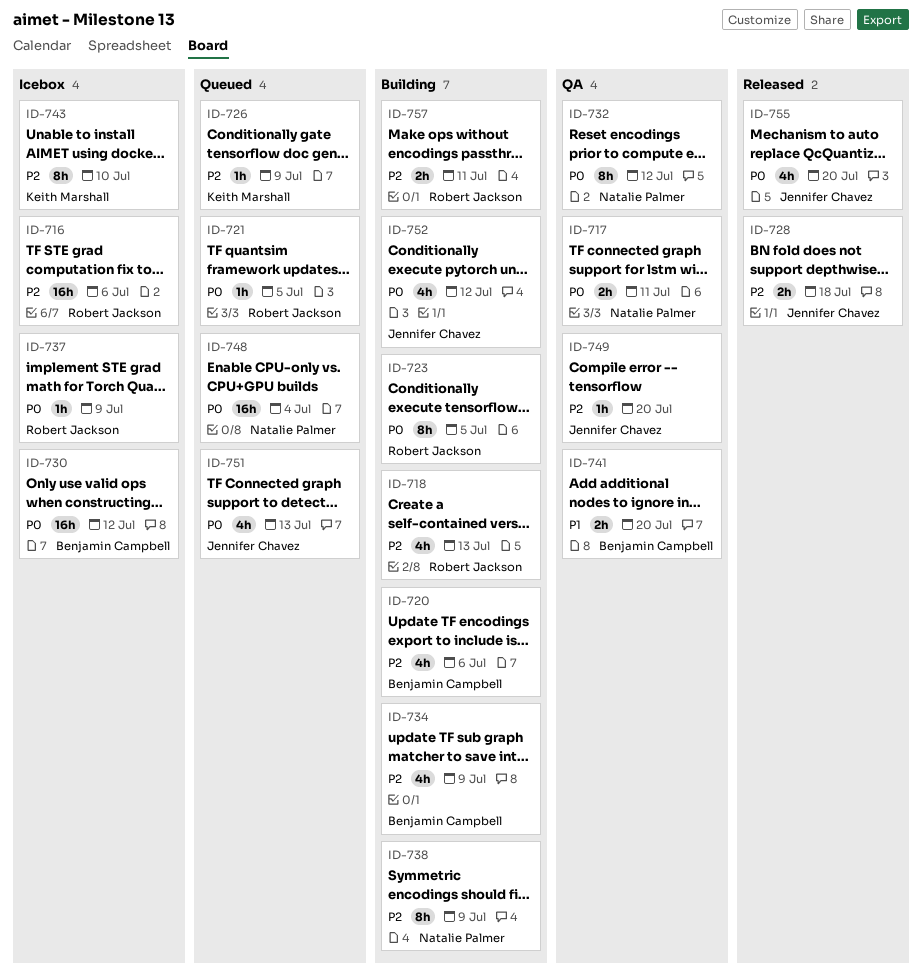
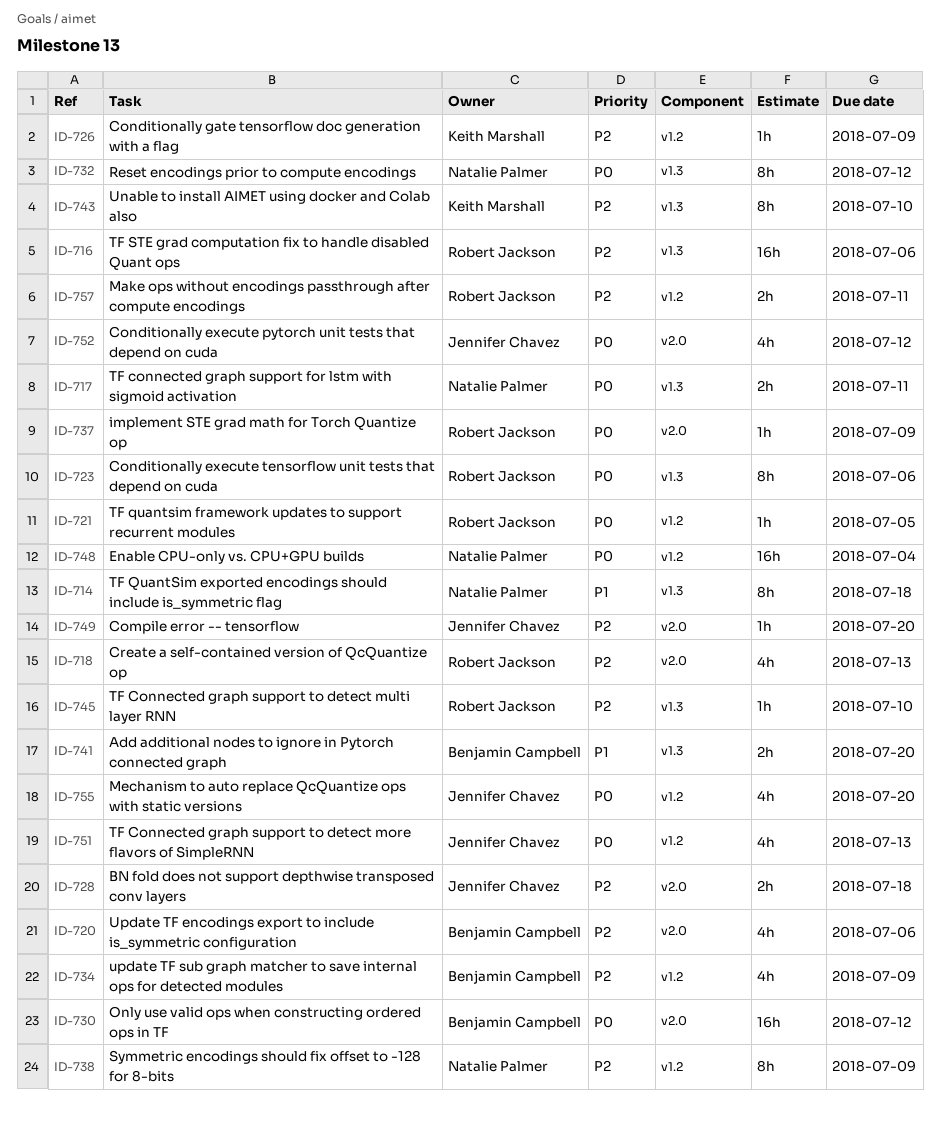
ID-714: none -> present
ID-723, due: Jul 5 -> Jul 6
ID-745: none -> present

